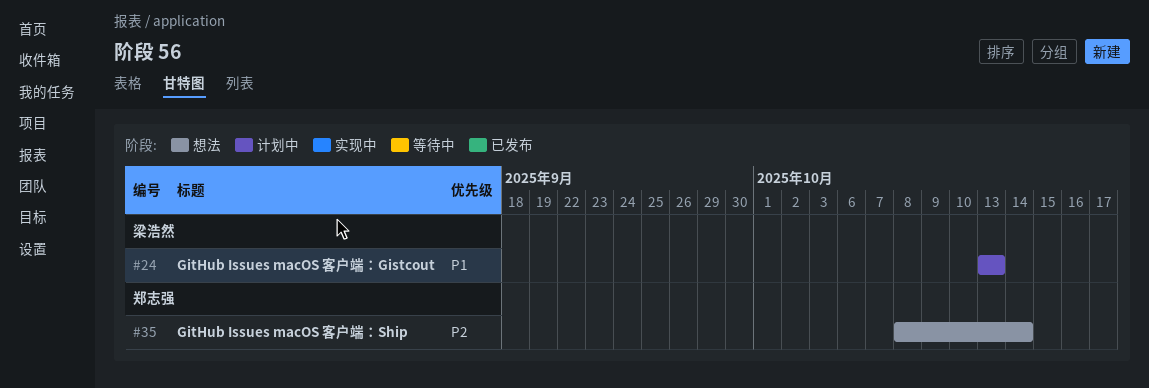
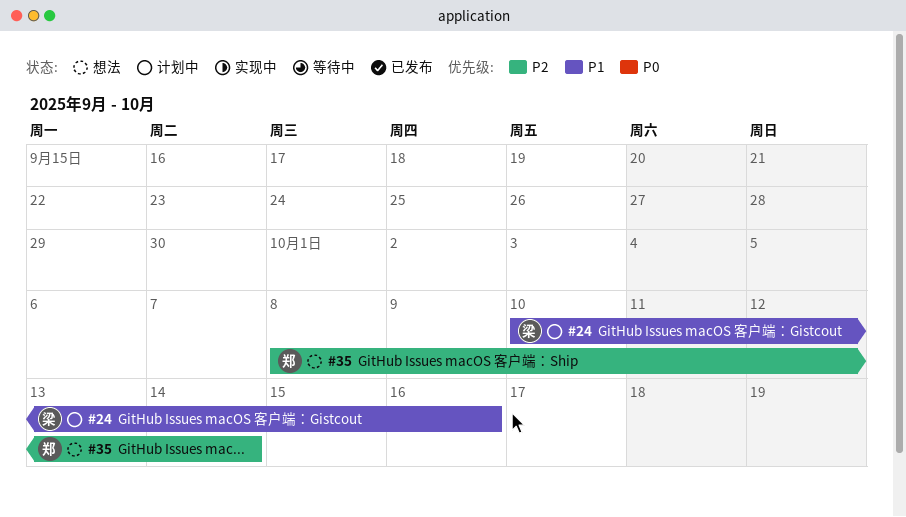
#24, start: Oct 13 -> Oct 10
#24, due: Oct 13 -> Oct 16

